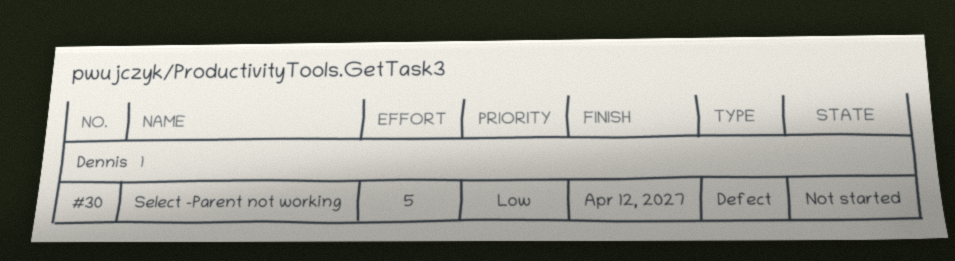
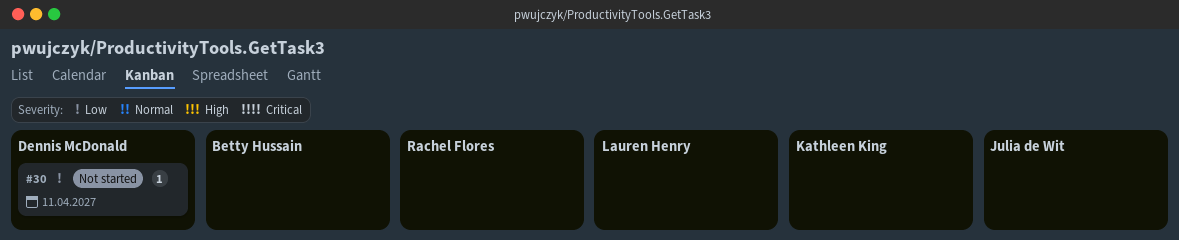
#30, estimate: 5 -> 1
#30, due: Apr 12 -> Apr 11

